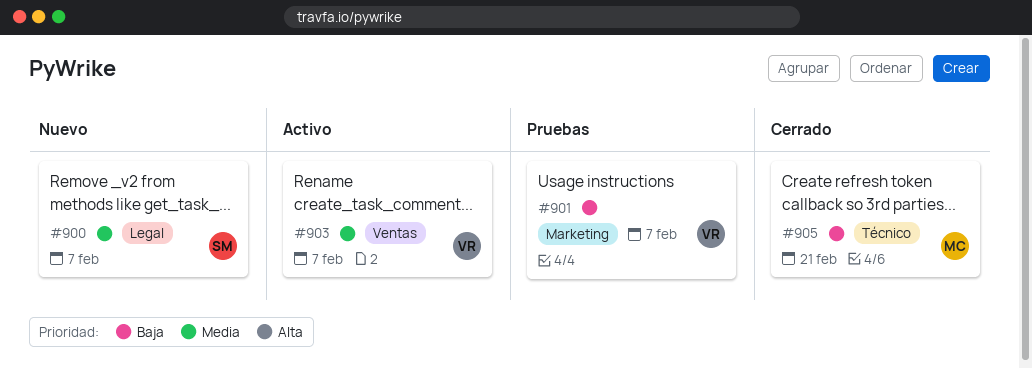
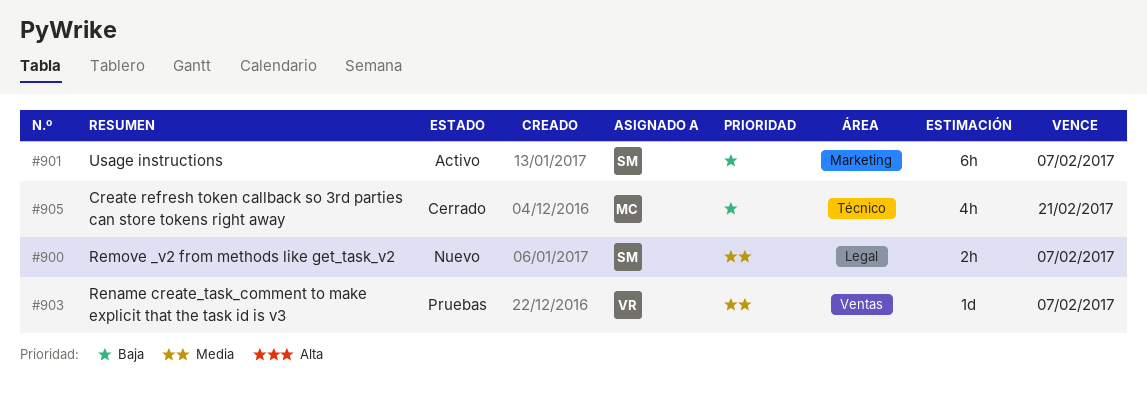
#901, status: Pruebas -> Activo
#901, owner: VR -> SM
#903, status: Activo -> Pruebas

